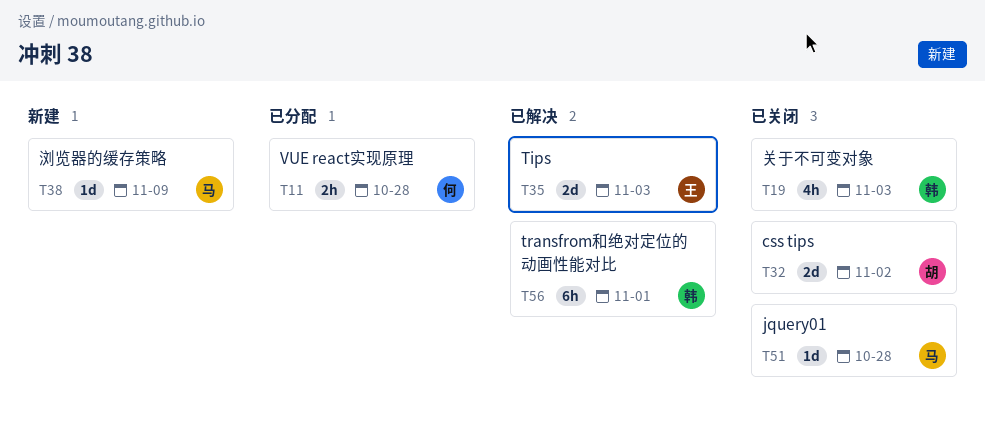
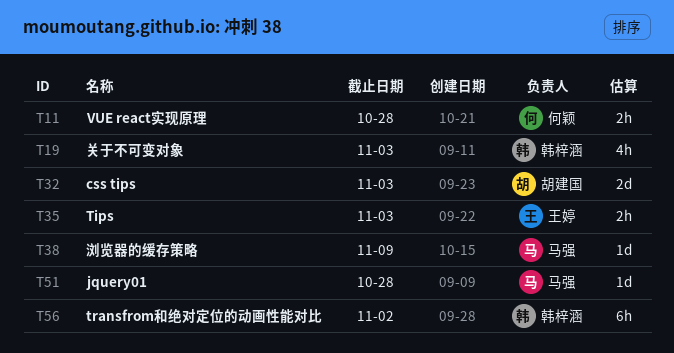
T32, due: Nov 2 -> Nov 3
T35, estimate: 2d -> 2h
T56, due: Nov 1 -> Nov 2

